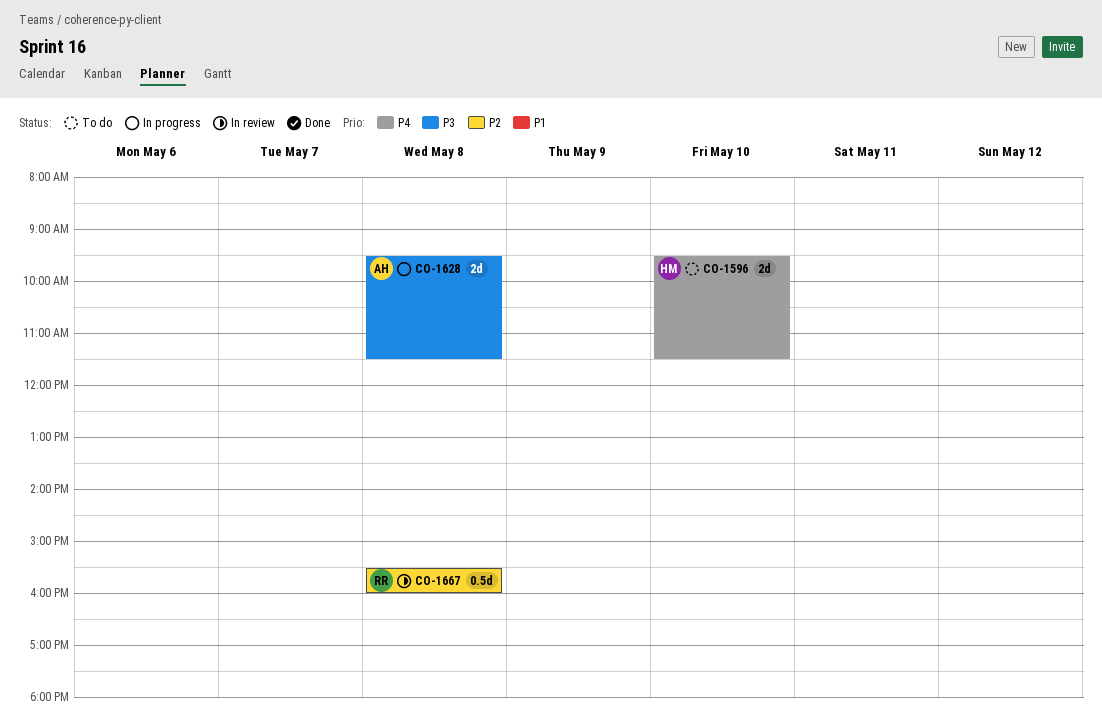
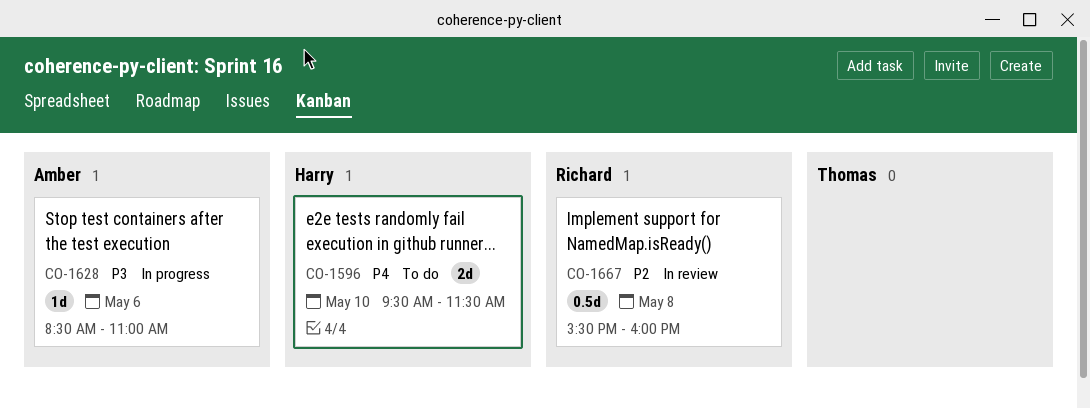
CO-1628, estimate: 2d -> 1d
CO-1628, day: May 8 -> May 6
CO-1628, begins: 09:30 -> 08:30
CO-1628, ends: 11:30 -> 11:00

